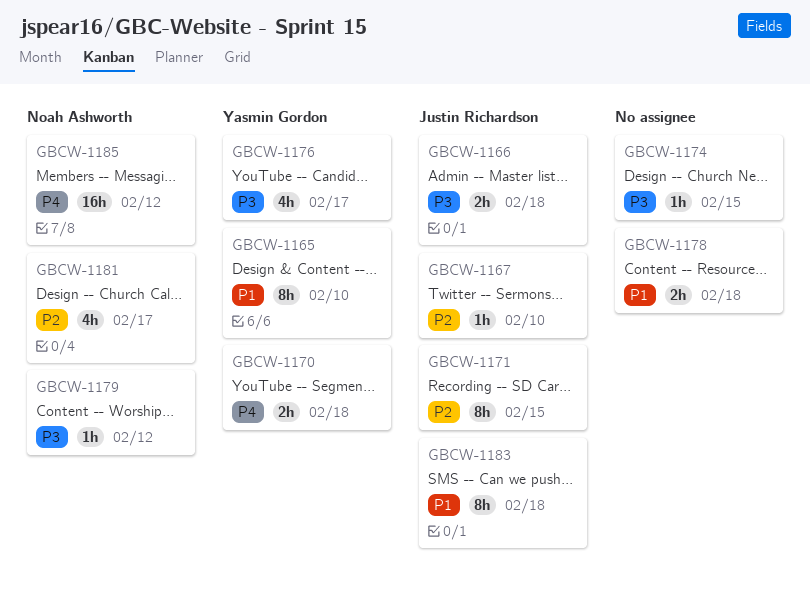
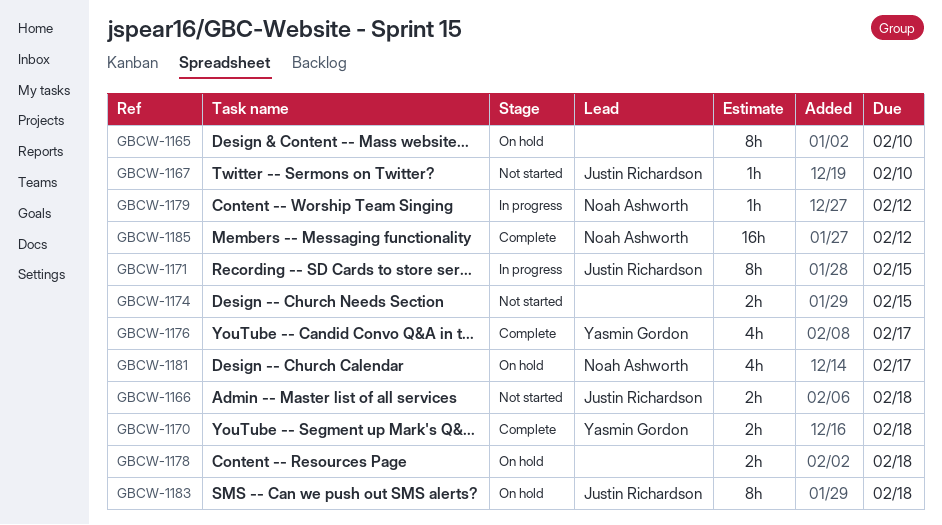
GBCW-1165, owner: Yasmin Gordon -> none
GBCW-1174, estimate: 1h -> 2h

